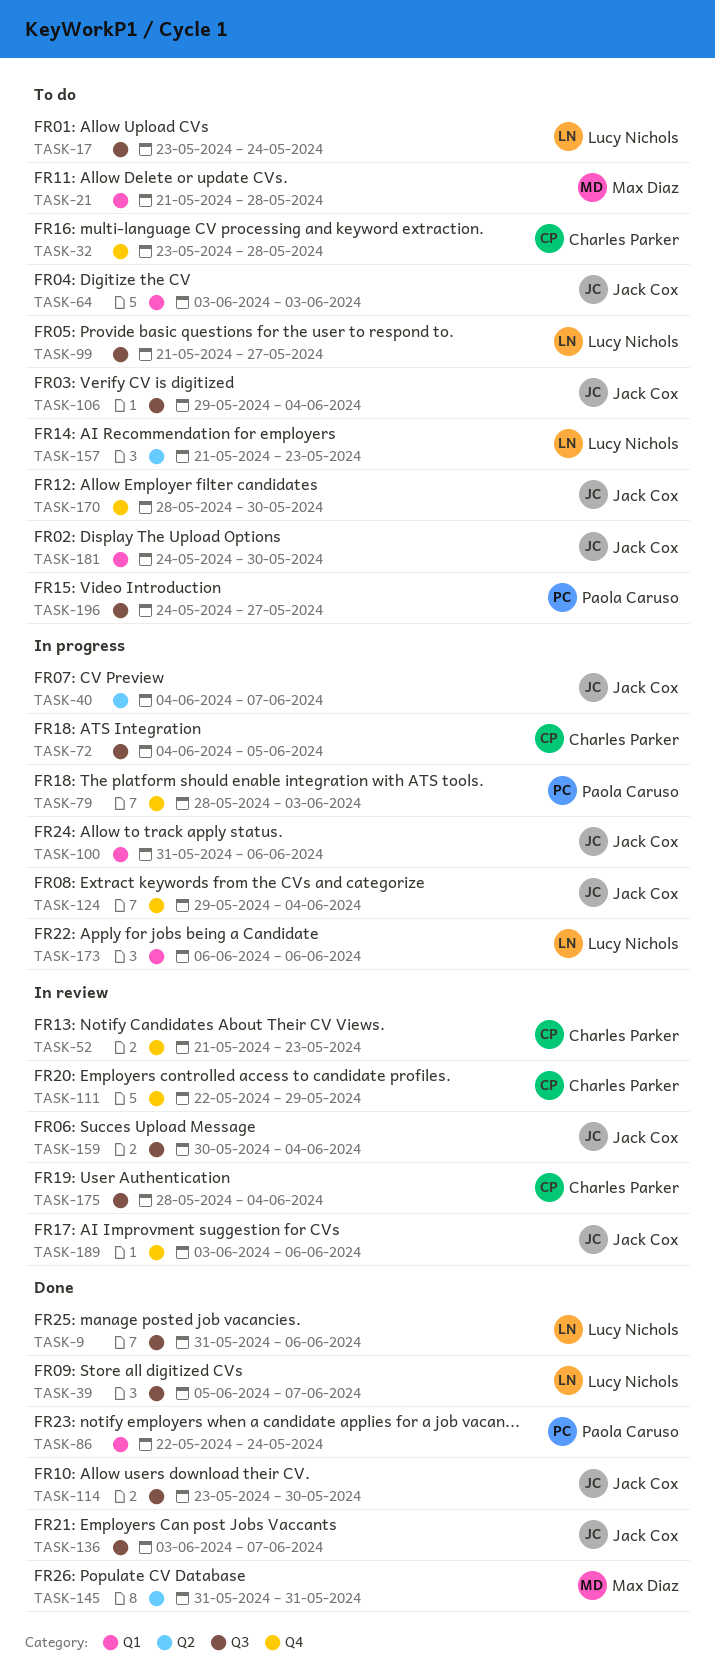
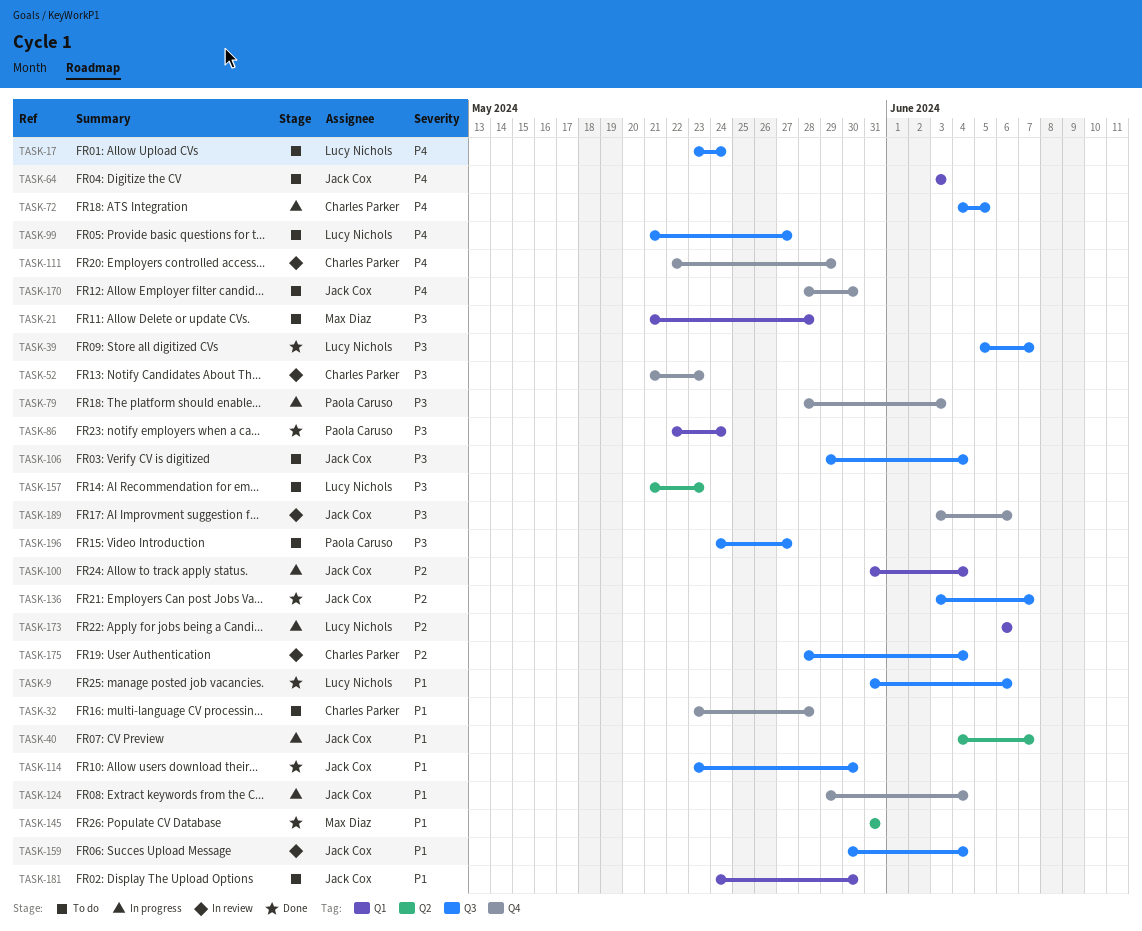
TASK-100, due: Jun 6 -> Jun 4

